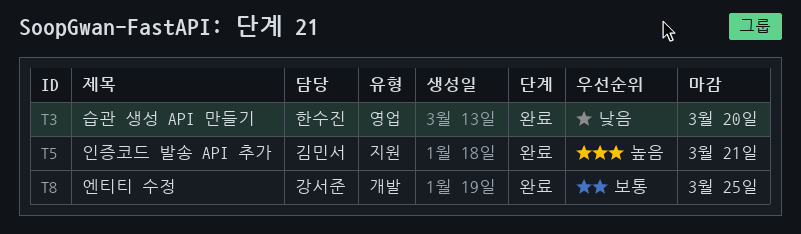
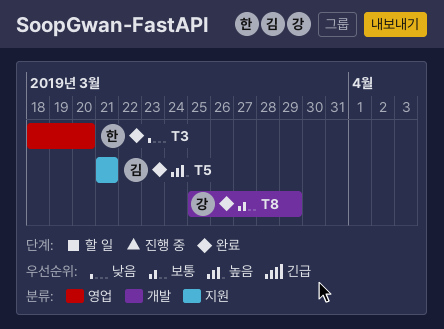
T8, due: Mar 25 -> Mar 29

